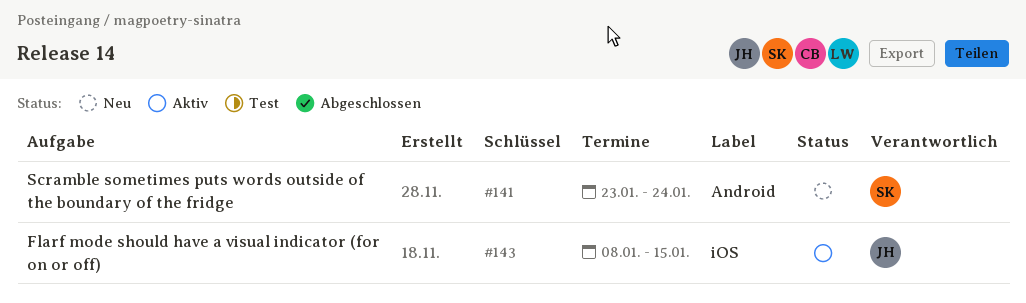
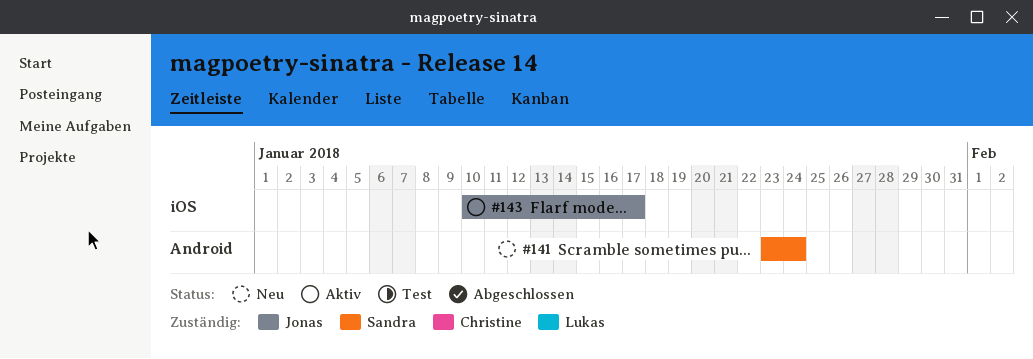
#143, start: Jan 8 -> Jan 10
#143, due: Jan 15 -> Jan 17

